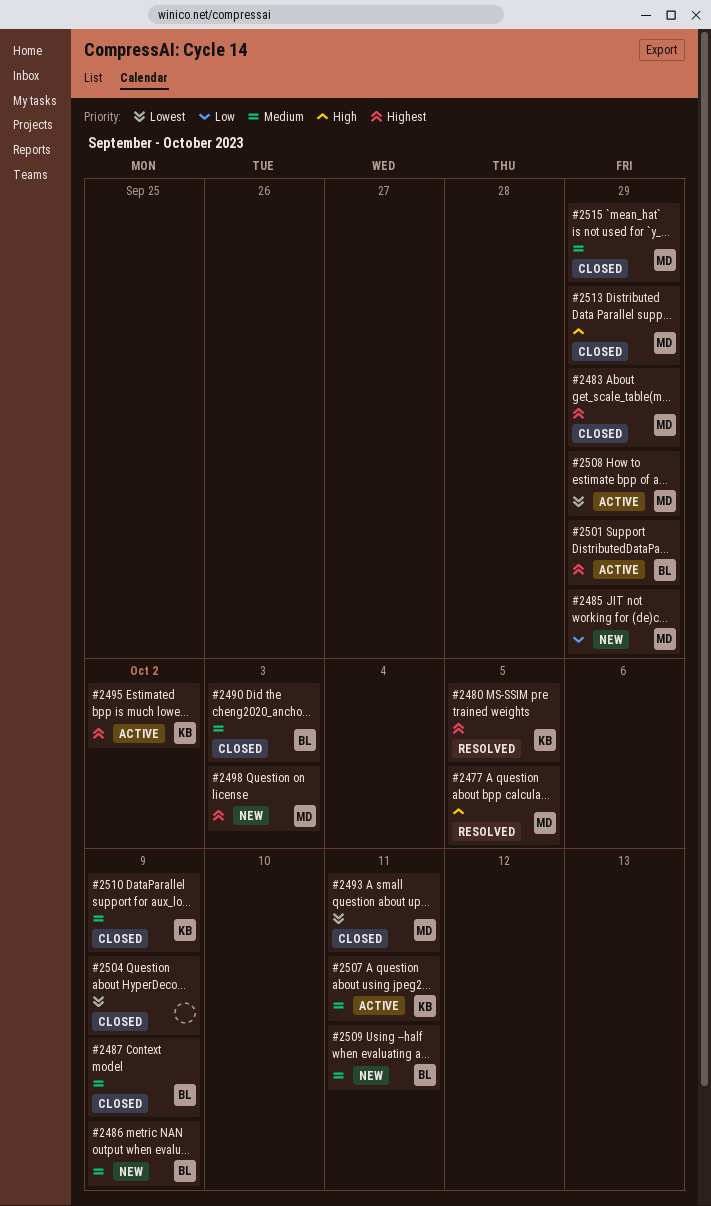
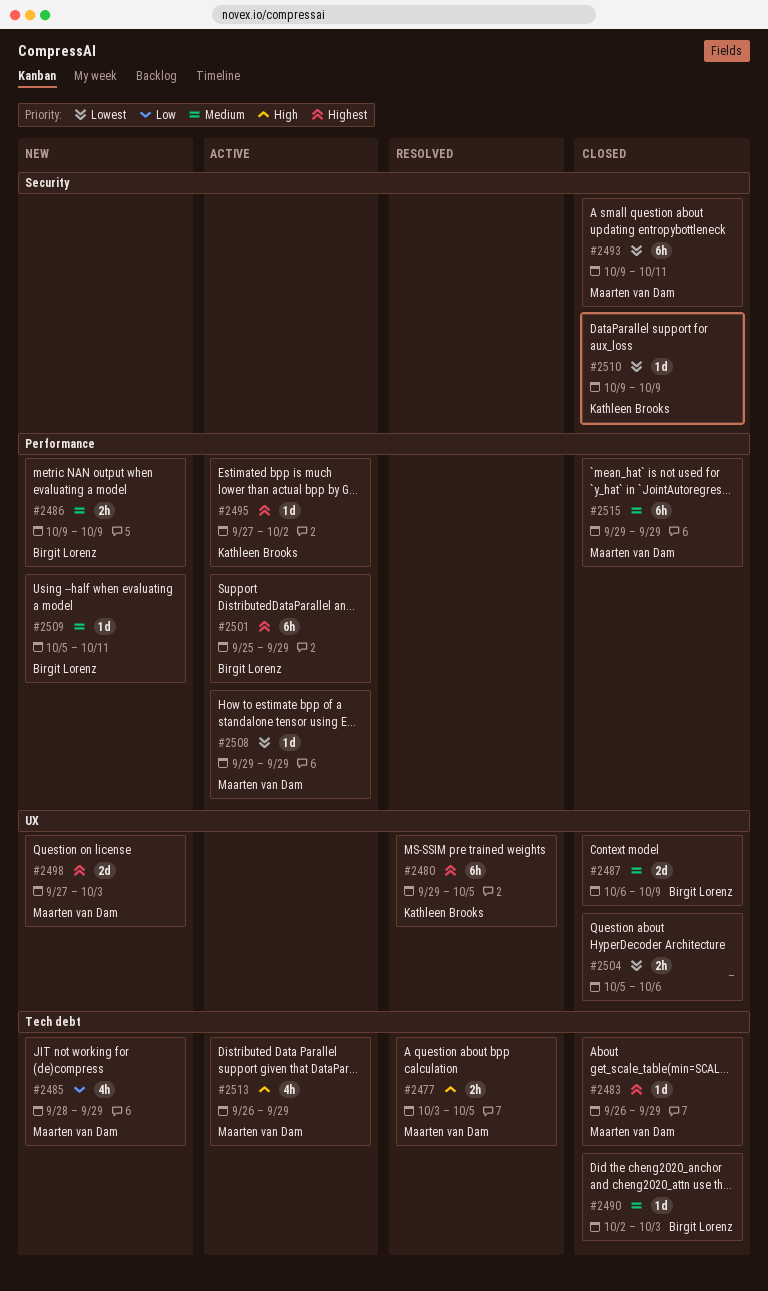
#2504, due: Oct 9 -> Oct 6
#2507: present -> none
#2510, priority: Medium -> Lowest
#2513, status: Closed -> Active

